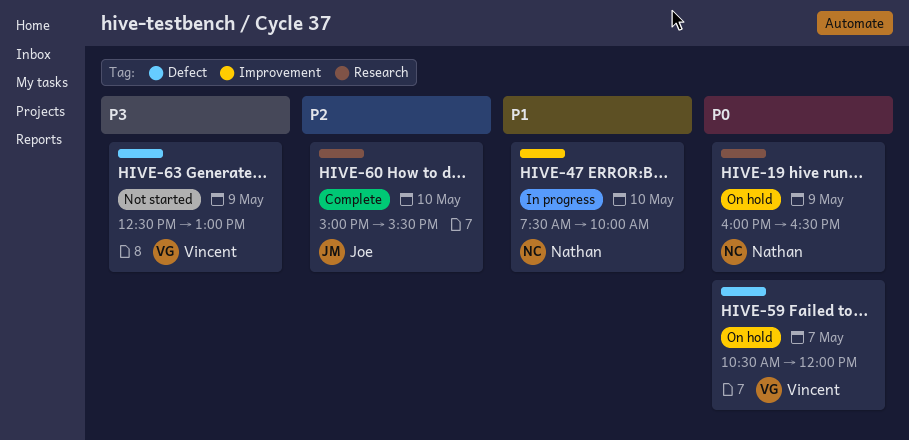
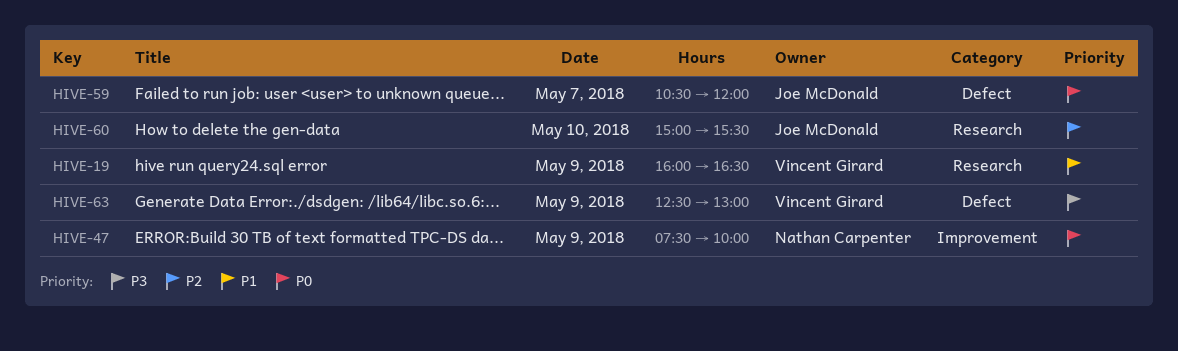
HIVE-19, owner: Nathan Carpenter -> Vincent Girard
HIVE-19, priority: P0 -> P1
HIVE-47, priority: P1 -> P0
HIVE-47, day: May 10 -> May 9
HIVE-59, owner: Vincent Girard -> Joe McDonald

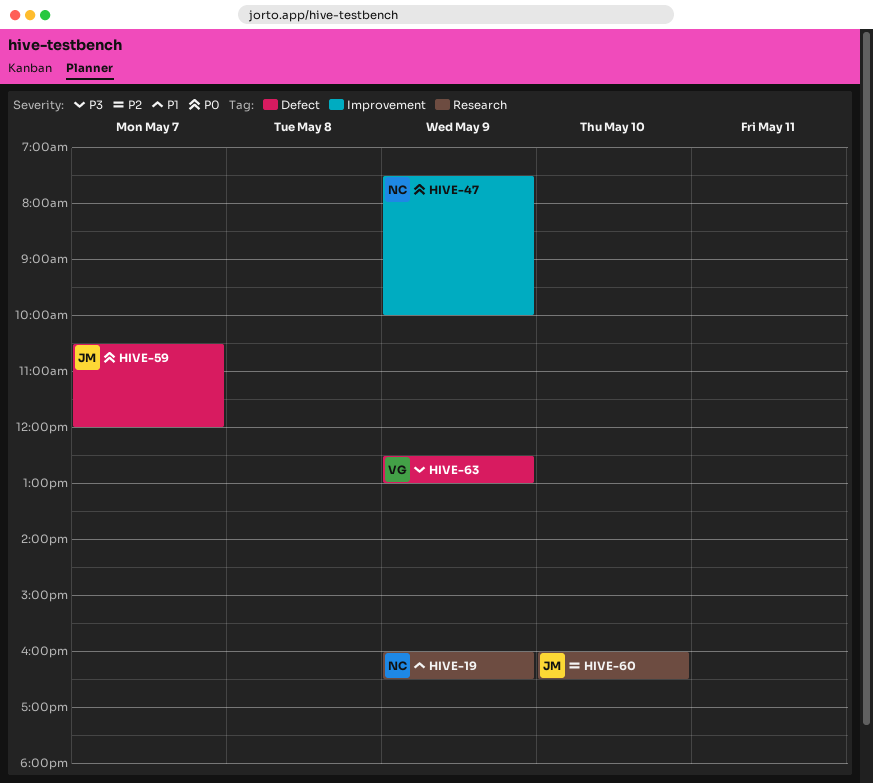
HIVE-19, owner: Vincent Girard -> Nathan Carpenter
HIVE-60, begins: 15:00 -> 16:00
HIVE-60, ends: 15:30 -> 16:30

